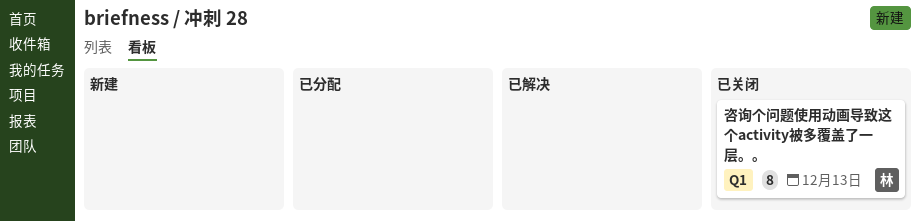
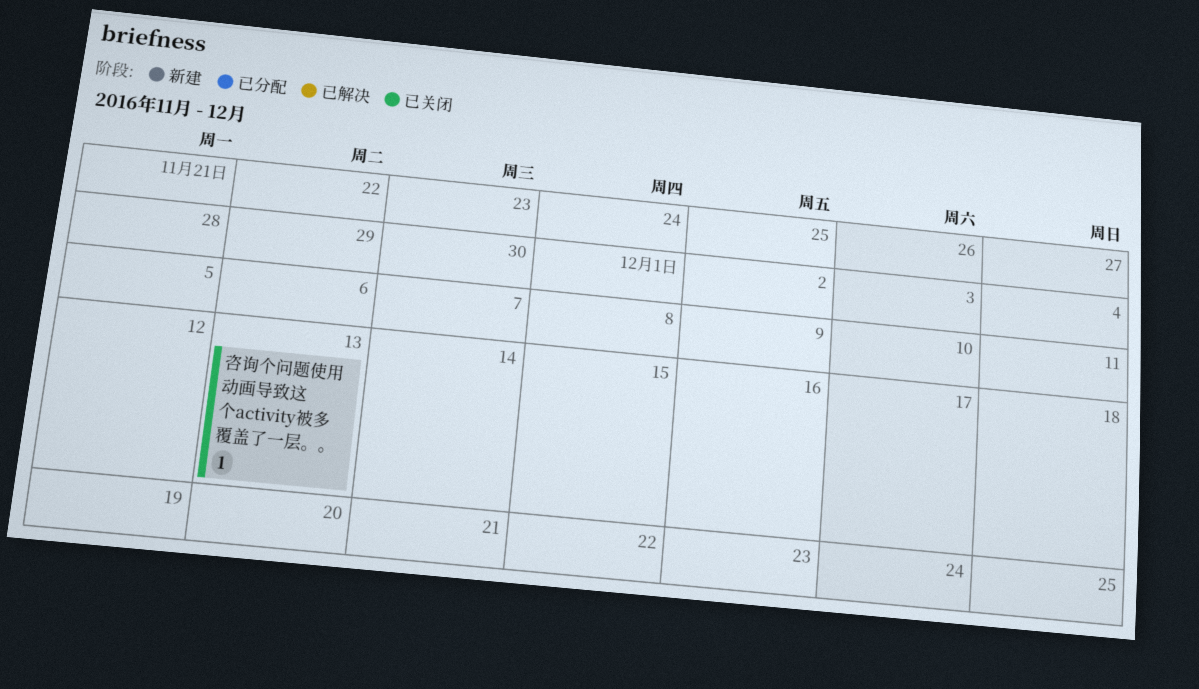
咨询个问题使用动画导致这个activity被多覆盖了一层。。, estimate: 8 -> 1

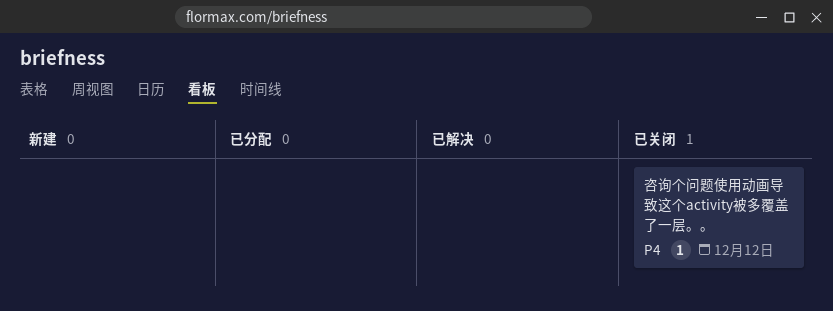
咨询个问题使用动画导致这个activity被多覆盖了一层。。, due: Dec 13 -> Dec 12

